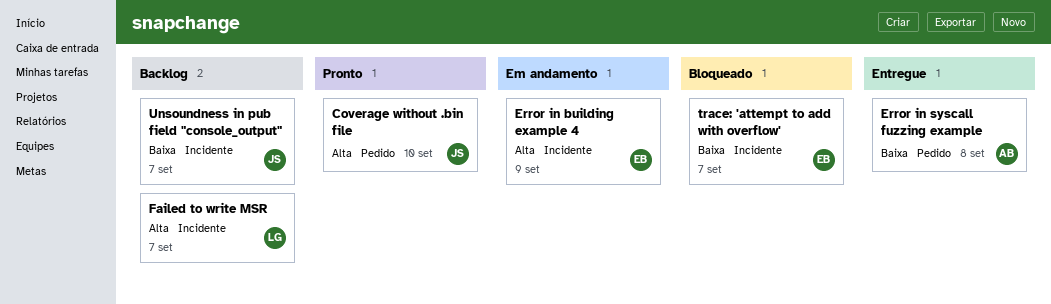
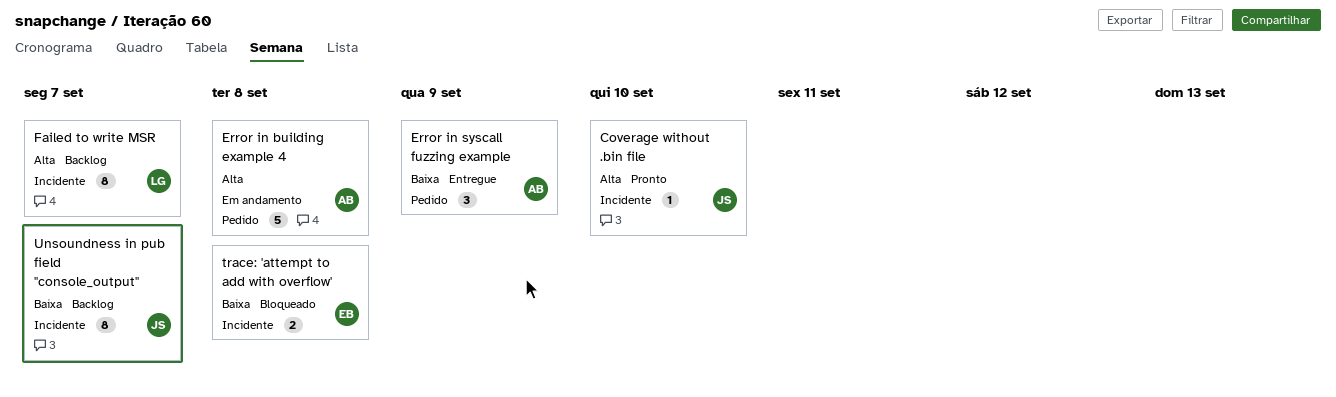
Coverage without .bin file, label: Pedido -> Incidente
Error in building example 4, owner: EB -> AB
Error in building example 4, label: Incidente -> Pedido
Error in building example 4, due: Sep 9 -> Sep 8
Error in syscall fuzzing example, due: Sep 8 -> Sep 9
trace: 'attempt to add with overflow', due: Sep 7 -> Sep 8

